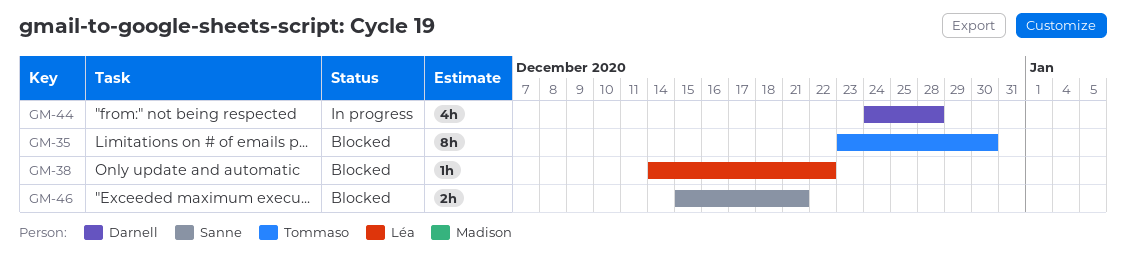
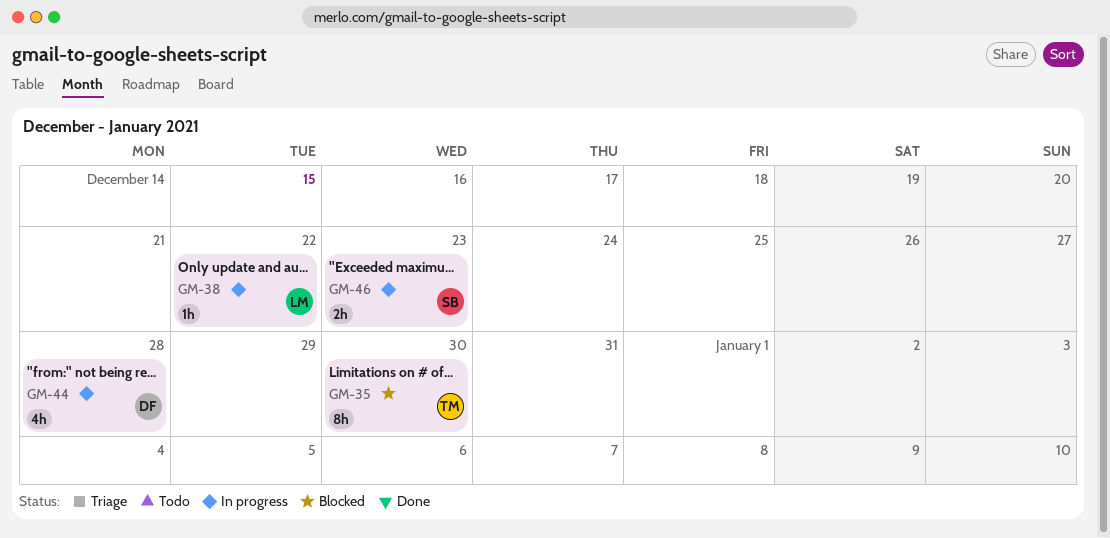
GM-38, status: Blocked -> In progress
GM-46, status: Blocked -> In progress
GM-46, due: Dec 21 -> Dec 23

